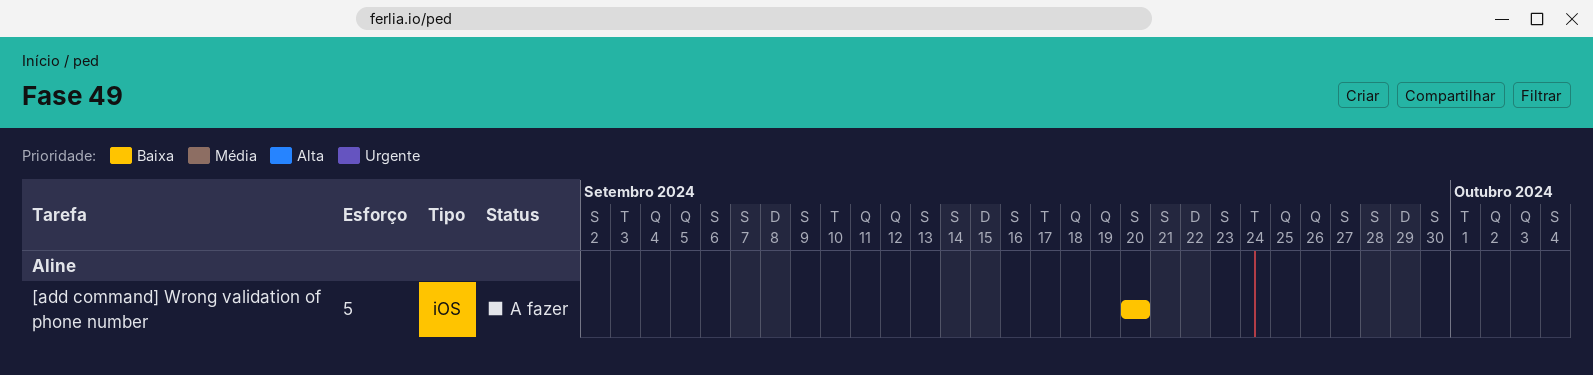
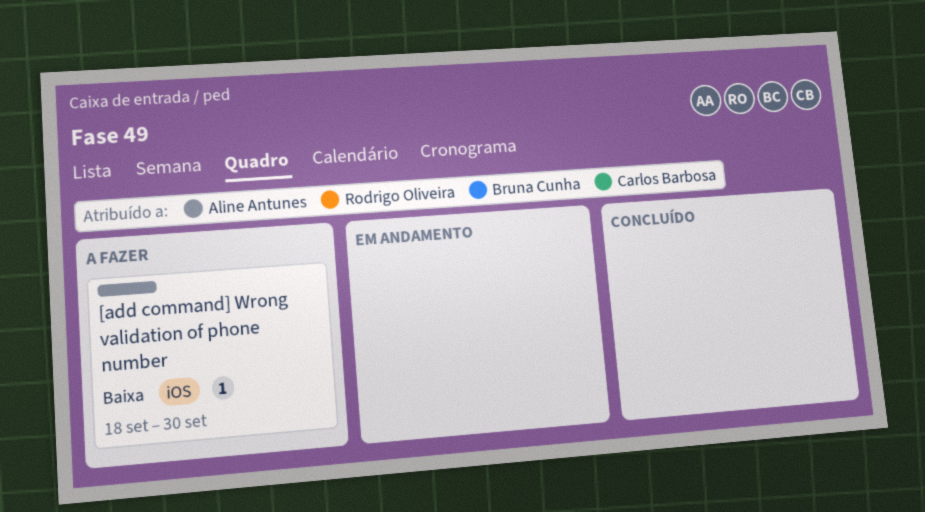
[add command] Wrong validation of phone number, estimate: 5 -> 1
[add command] Wrong validation of phone number, start: Sep 20 -> Sep 18
[add command] Wrong validation of phone number, due: Sep 20 -> Sep 30

